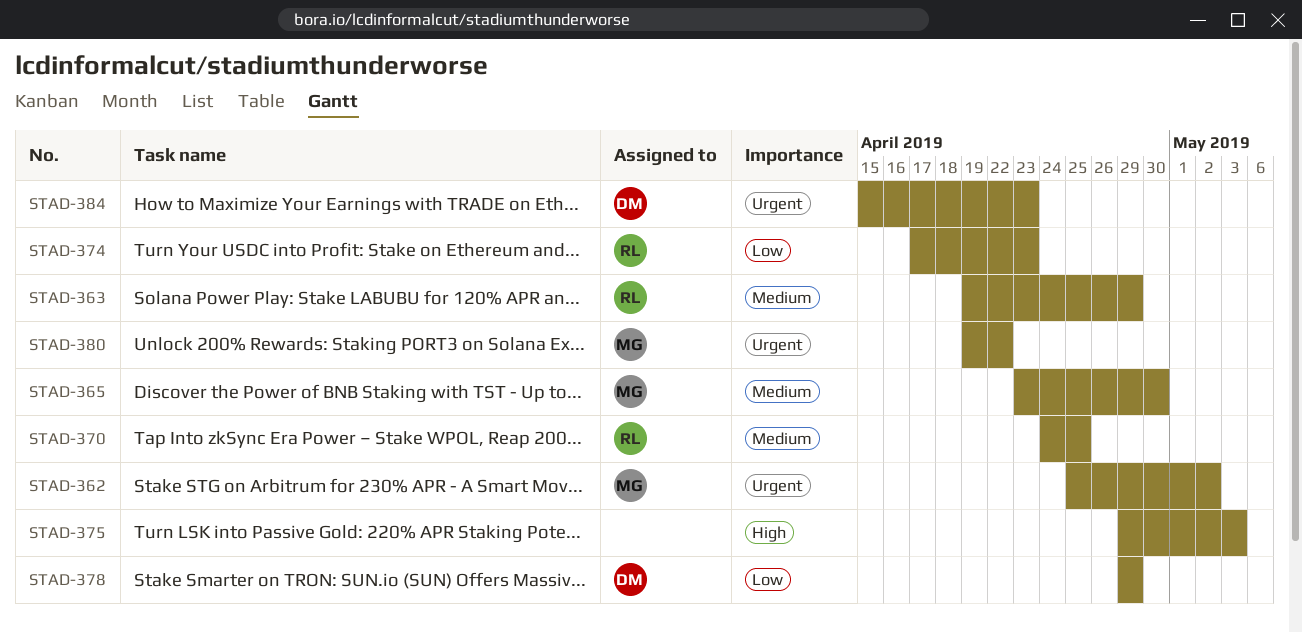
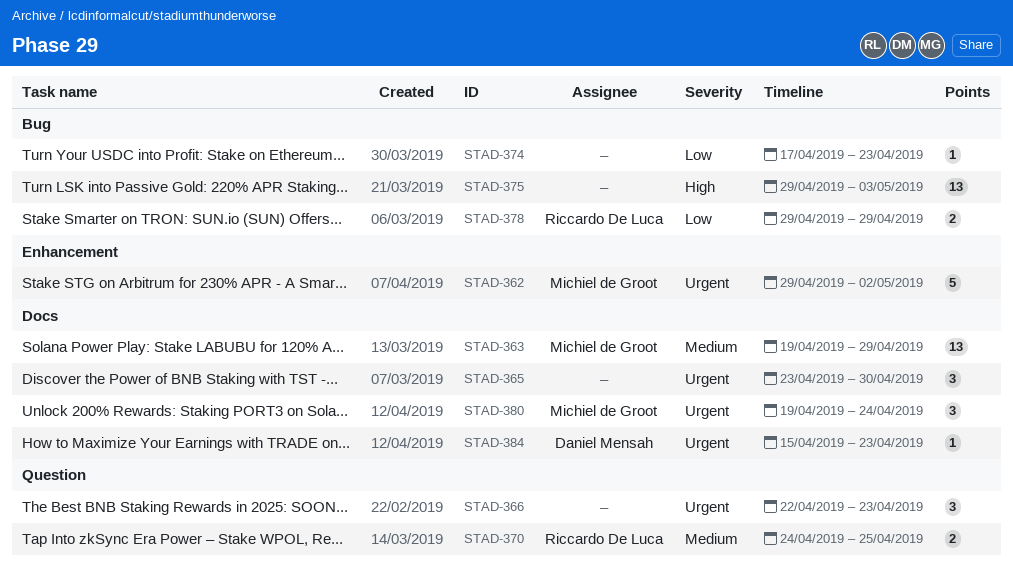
STAD-362, start: Apr 25 -> Apr 29
STAD-363, owner: Riccardo De Luca -> Michiel de Groot
STAD-365, owner: Michiel de Groot -> none
STAD-365, priority: Medium -> Urgent
STAD-366: none -> present
STAD-374, owner: Riccardo De Luca -> none
STAD-378, owner: Daniel Mensah -> Riccardo De Luca
STAD-380, due: Apr 22 -> Apr 24

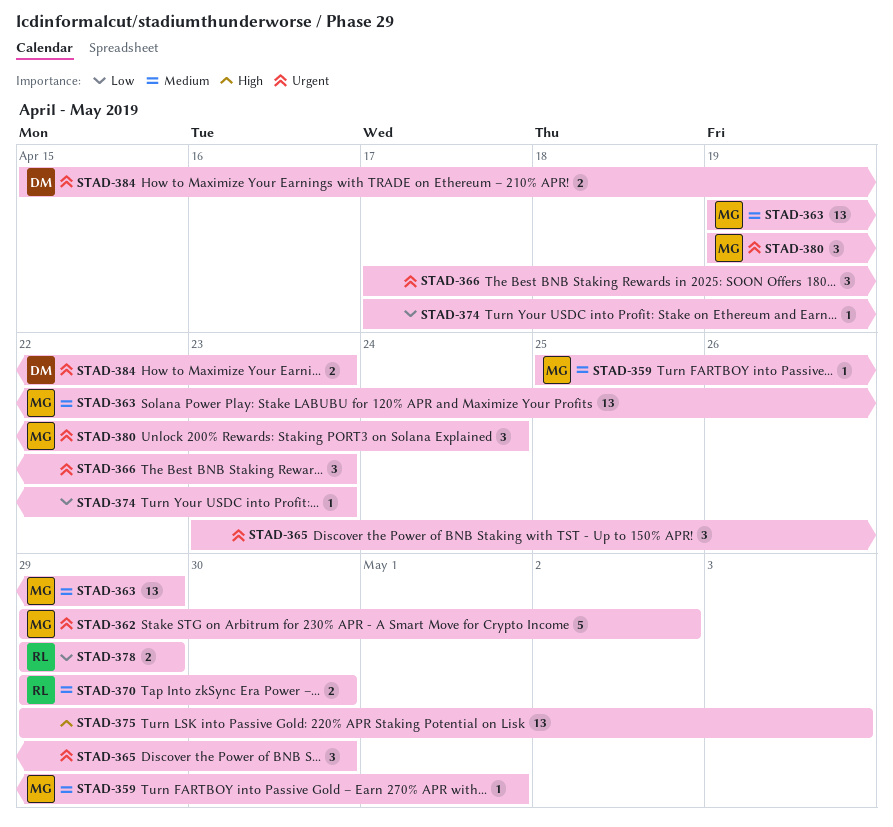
STAD-359: none -> present
STAD-366, start: Apr 22 -> Apr 17
STAD-370, start: Apr 24 -> Apr 29
STAD-370, due: Apr 25 -> Apr 30
STAD-384, estimate: 1 -> 2

